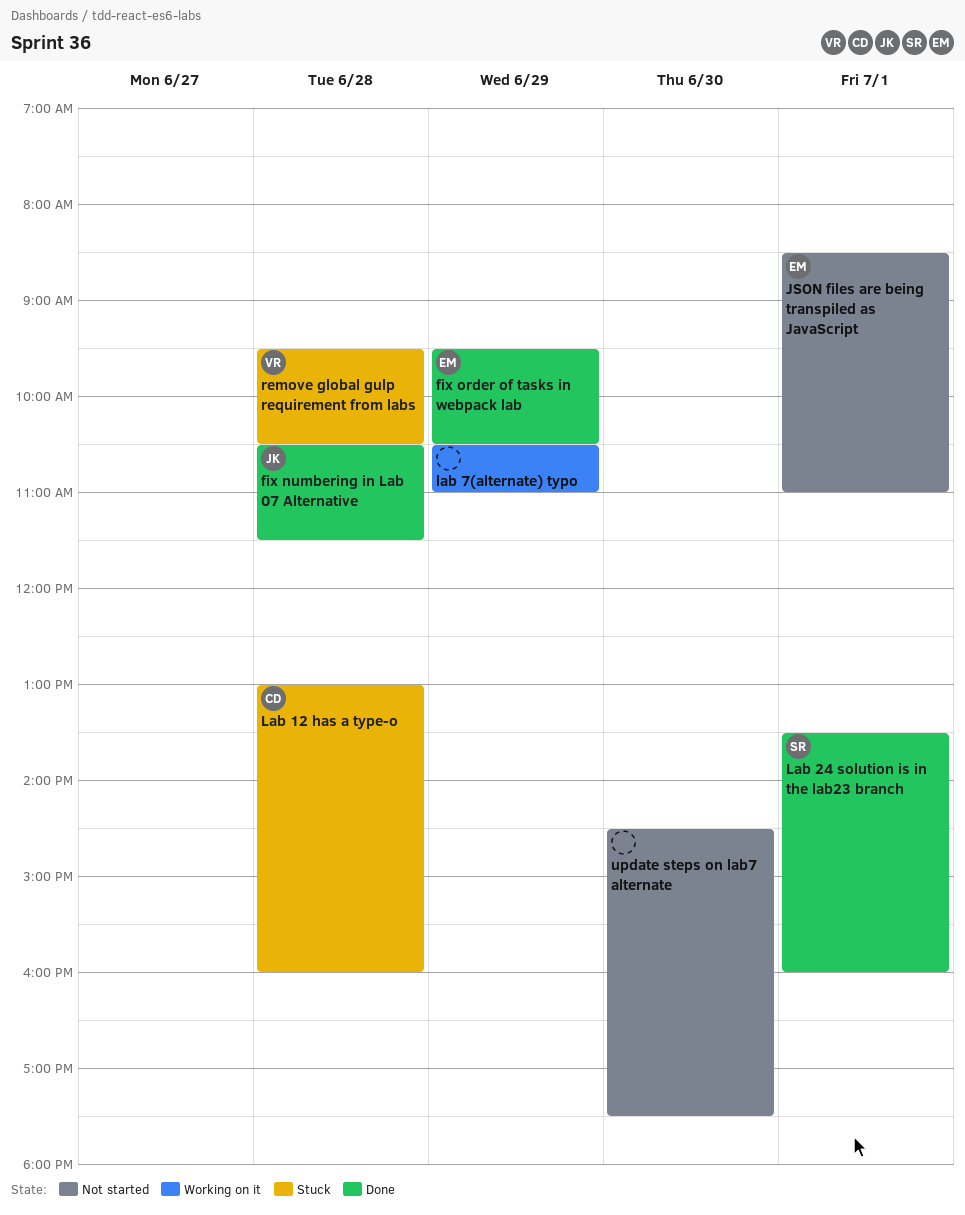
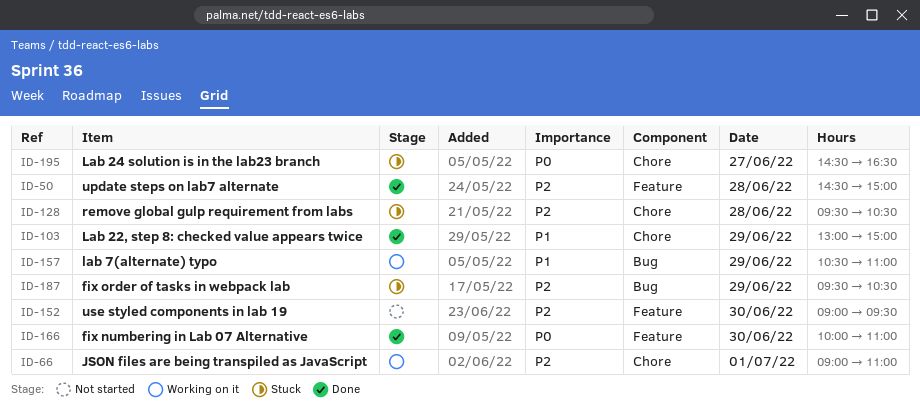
fix numbering in Lab 07 Alternative, day: Jun 28 -> Jun 30
fix numbering in Lab 07 Alternative, begins: 10:30 -> 10:00
fix numbering in Lab 07 Alternative, ends: 11:30 -> 11:00
fix order of tasks in webpack lab, status: Done -> Stuck
JSON files are being transpiled as JavaScript, status: Not started -> Working on it
JSON files are being transpiled as JavaScript, begins: 08:30 -> 09:00
Lab 12 has a type-o: present -> none
Lab 22, step 8: checked value appears twice: none -> present
Lab 24 solution is in the lab23 branch, status: Done -> Stuck
Lab 24 solution is in the lab23 branch, day: Jul 1 -> Jun 27
Lab 24 solution is in the lab23 branch, begins: 13:30 -> 14:30
Lab 24 solution is in the lab23 branch, ends: 16:00 -> 16:30
update steps on lab7 alternate, status: Not started -> Done
update steps on lab7 alternate, day: Jun 30 -> Jun 28
update steps on lab7 alternate, ends: 17:30 -> 15:00
use styled components in lab 19: none -> present

